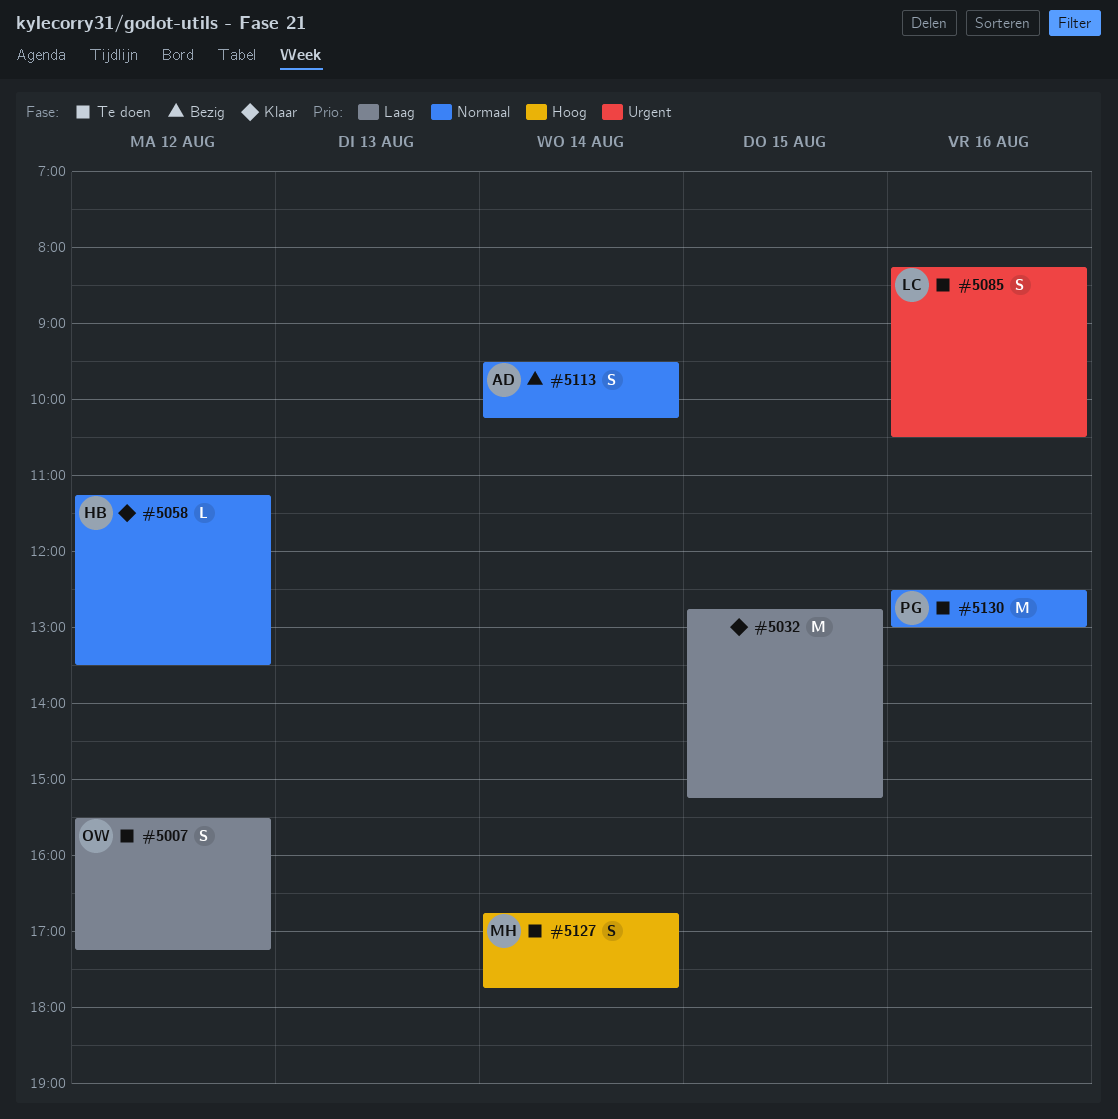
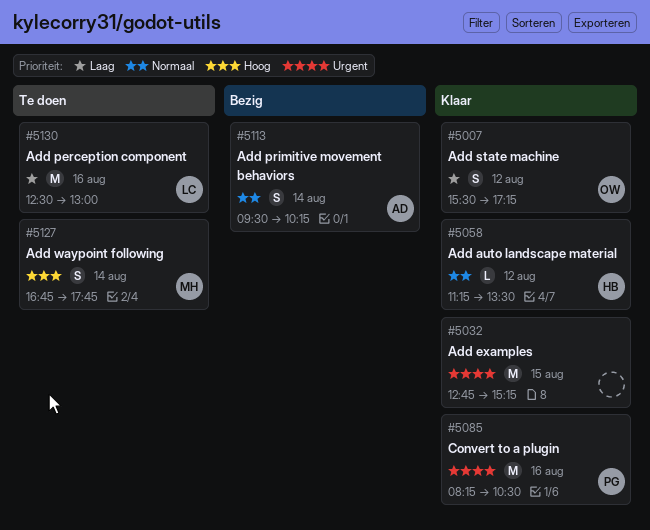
#5007, status: Te doen -> Klaar
#5032, priority: Laag -> Urgent
#5085, status: Te doen -> Klaar
#5085, owner: LC -> PG
#5085, estimate: S -> M
#5130, owner: PG -> LC
#5130, priority: Normaal -> Laag

